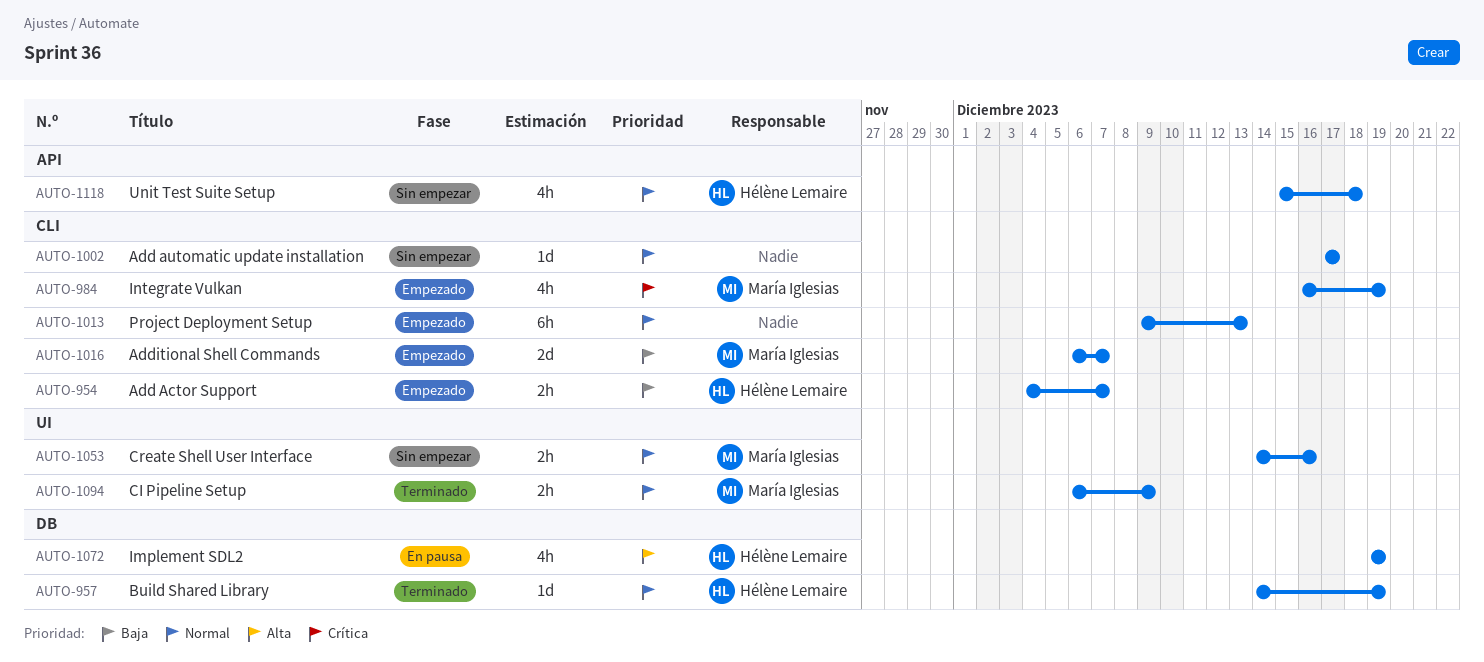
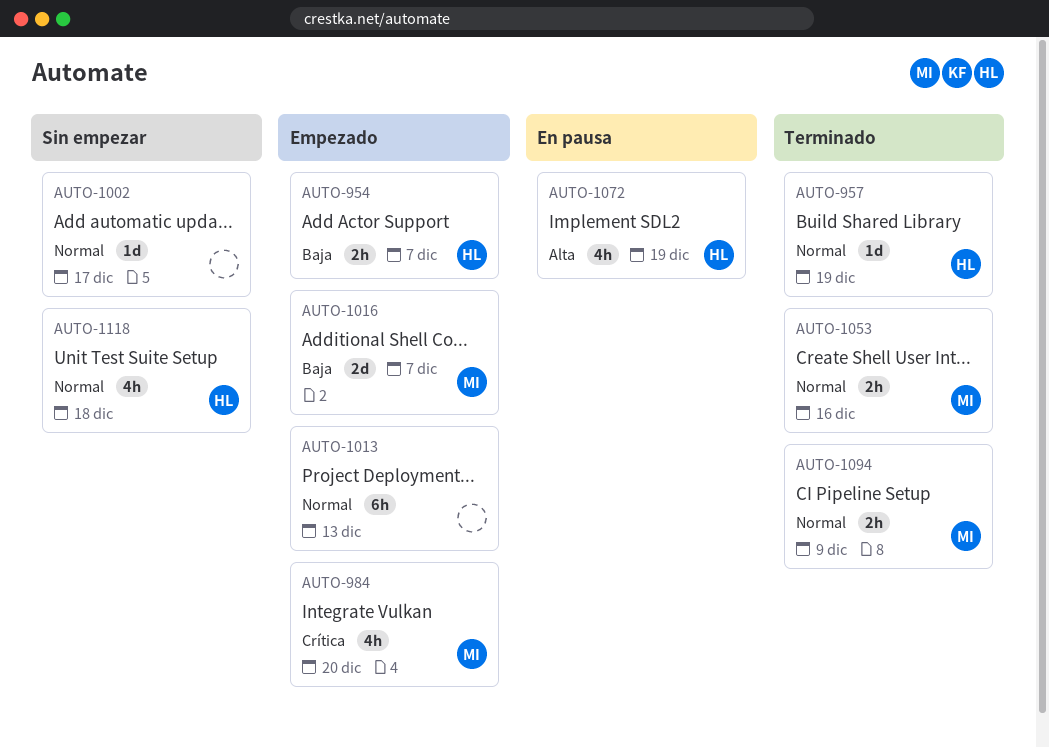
AUTO-984, due: Dec 19 -> Dec 20
AUTO-1053, status: Sin empezar -> Terminado

